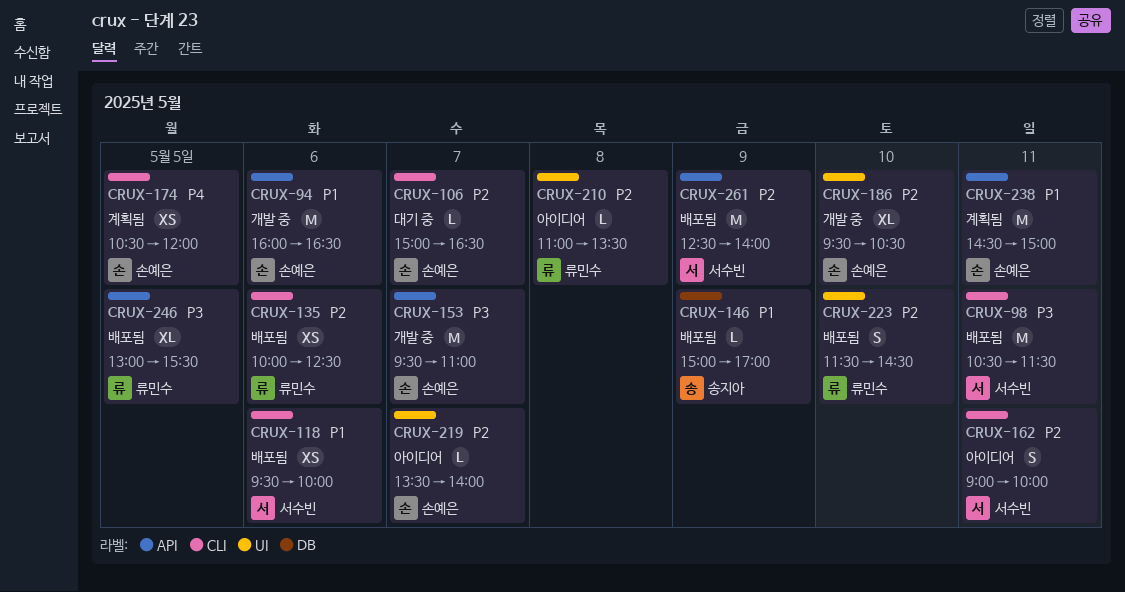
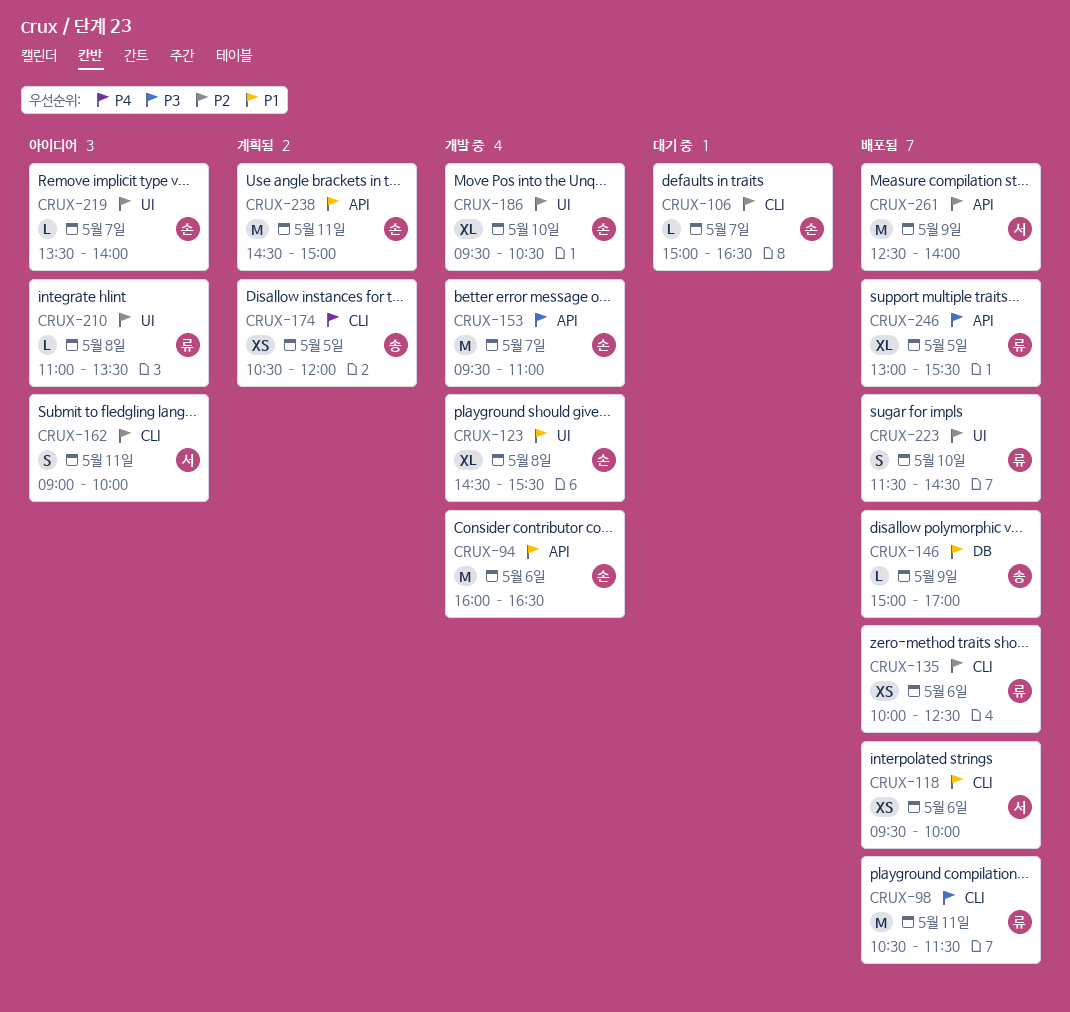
CRUX-98, owner: 서수빈 -> 류민수
CRUX-123: none -> present
CRUX-174, owner: 손예은 -> 송지아

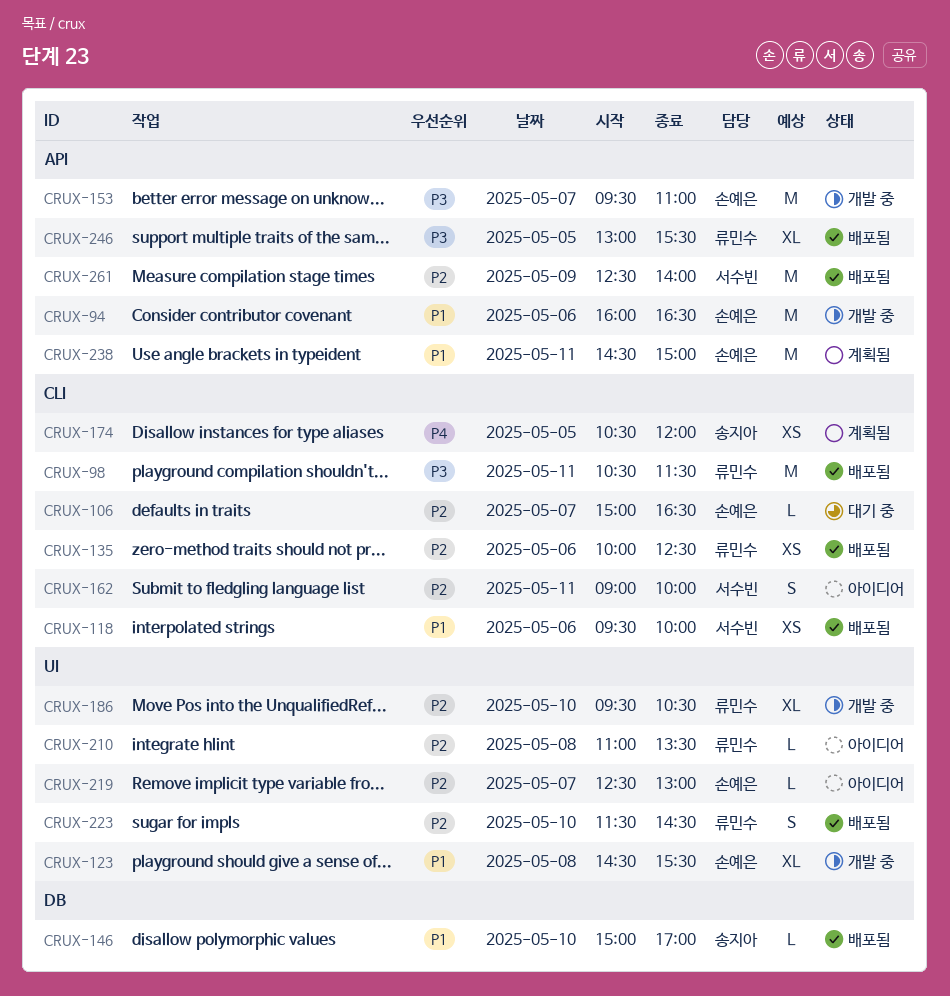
CRUX-146, day: May 9 -> May 10
CRUX-186, owner: 손예은 -> 류민수
CRUX-219, begins: 13:30 -> 12:30
CRUX-219, ends: 14:00 -> 13:00

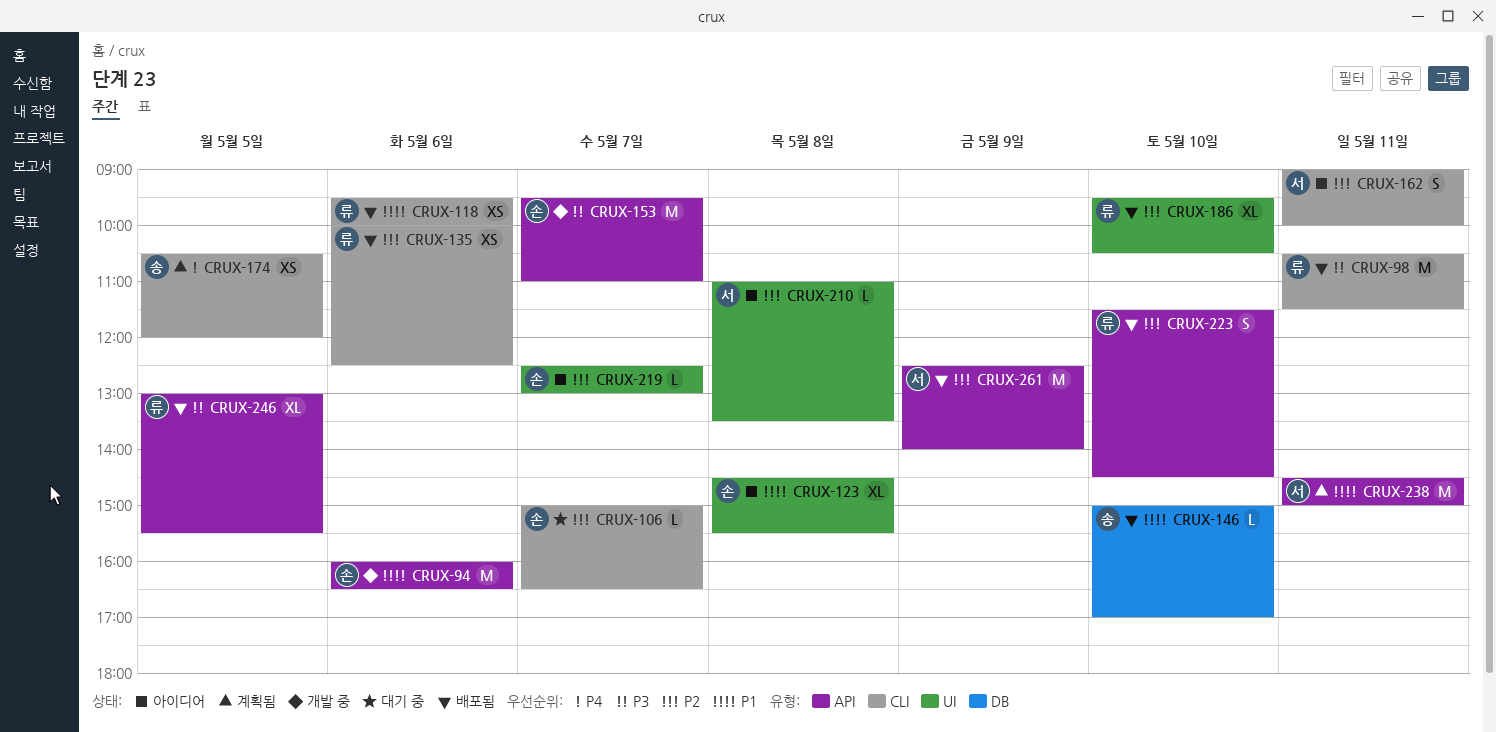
CRUX-118, owner: 서수빈 -> 류민수
CRUX-123, status: 개발 중 -> 아이디어
CRUX-186, status: 개발 중 -> 배포됨
CRUX-210, owner: 류민수 -> 서수빈
CRUX-223, label: UI -> API
CRUX-238, owner: 손예은 -> 서수빈

